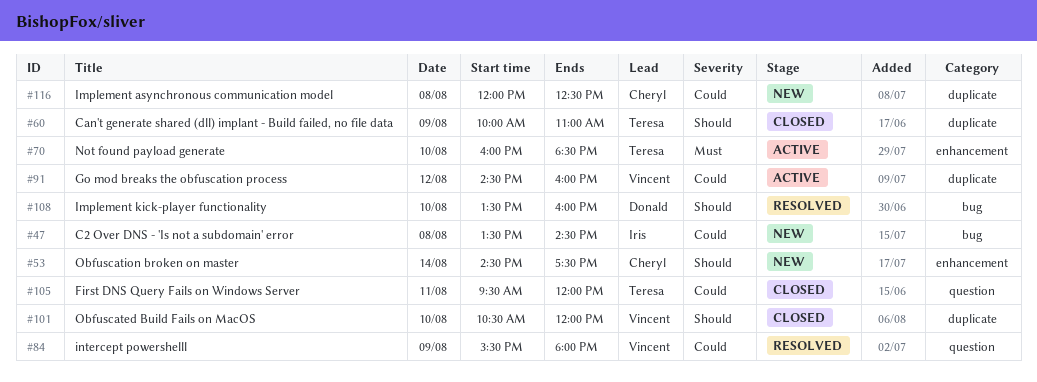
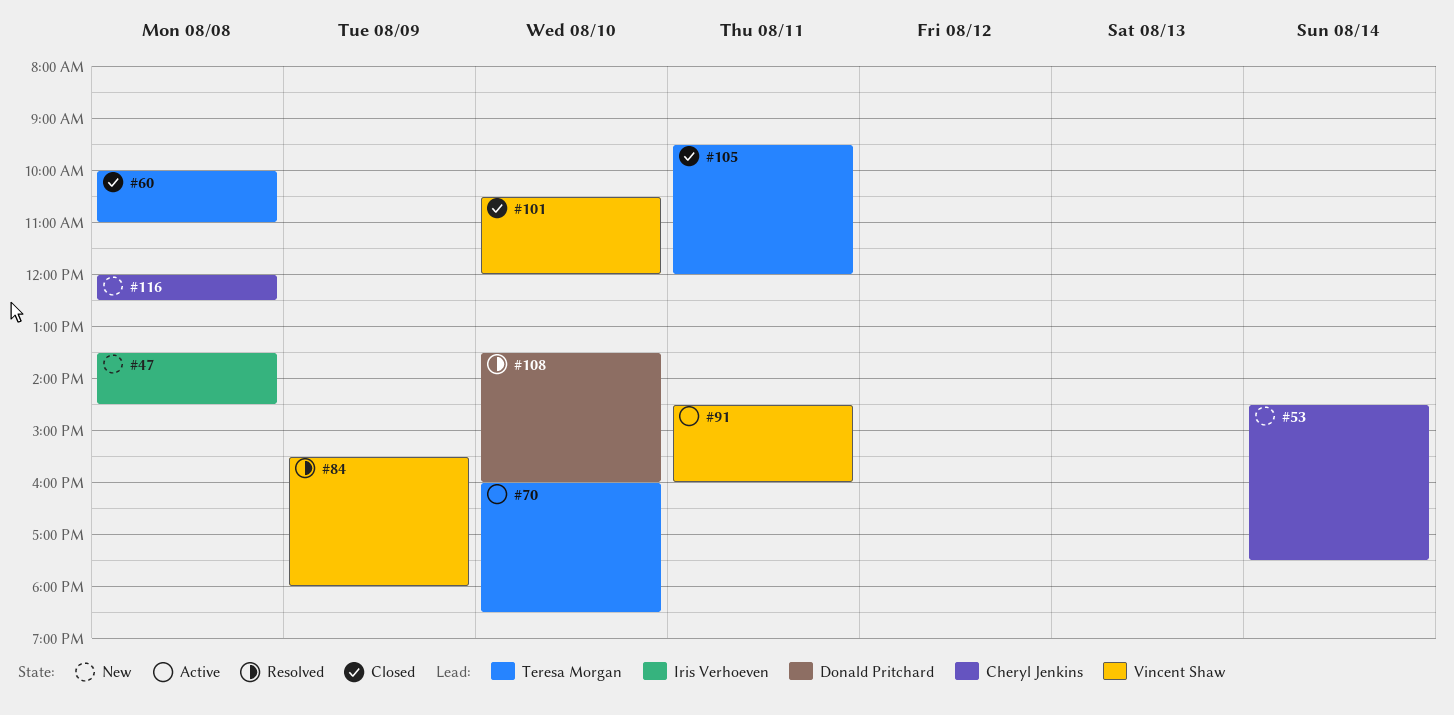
#60, day: Aug 9 -> Aug 8
#91, day: Aug 12 -> Aug 11

